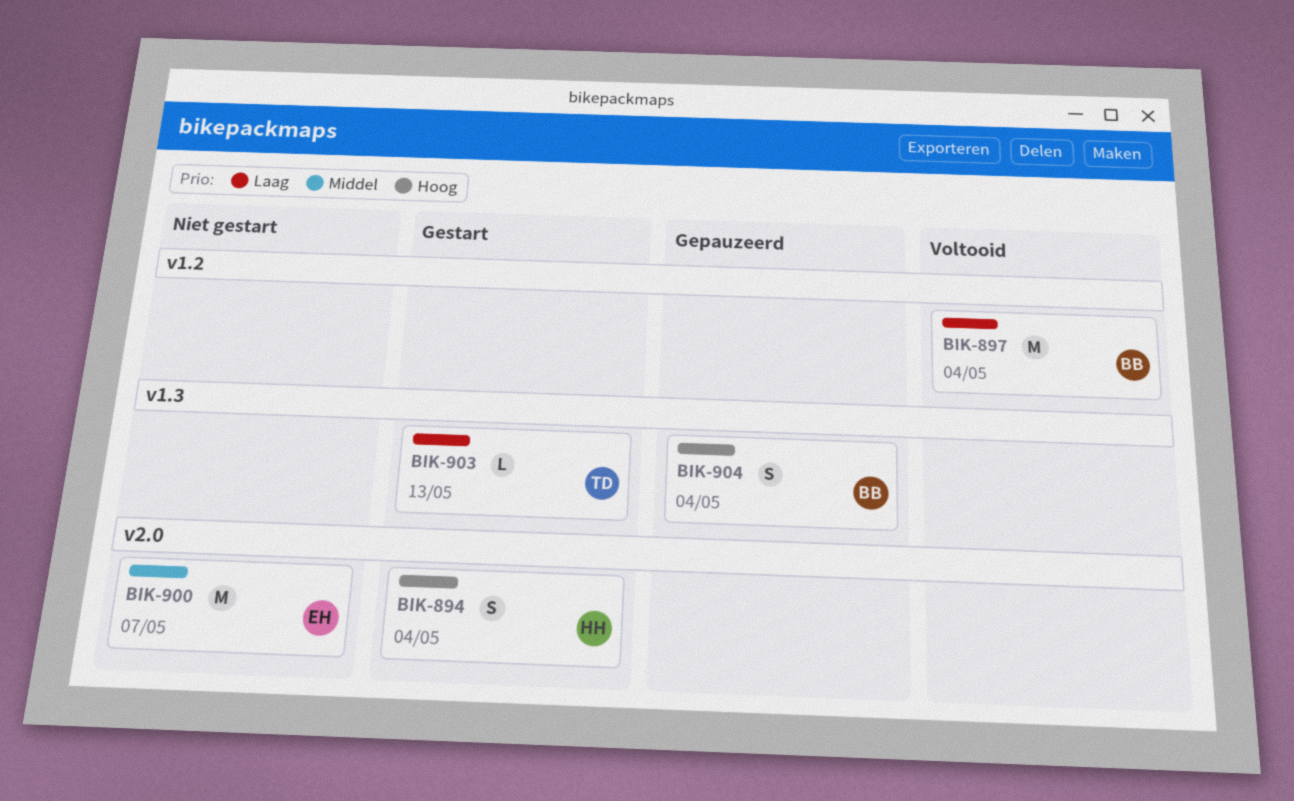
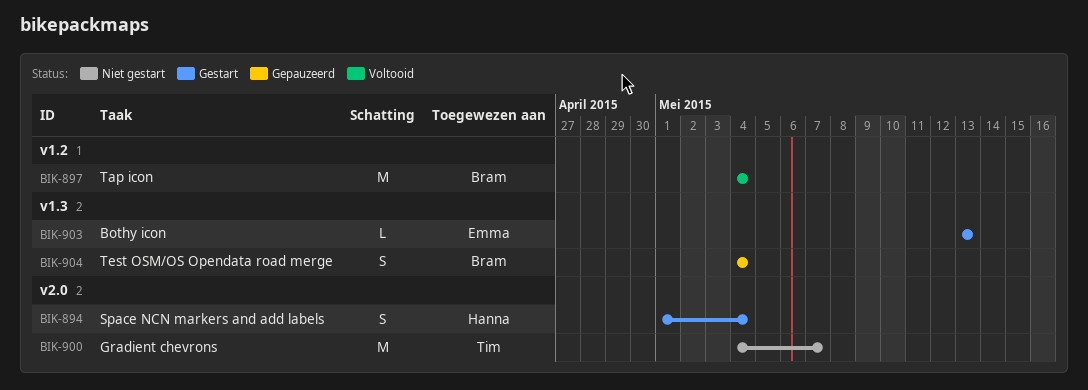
BIK-900, owner: Emma -> Tim
BIK-903, owner: Tim -> Emma

